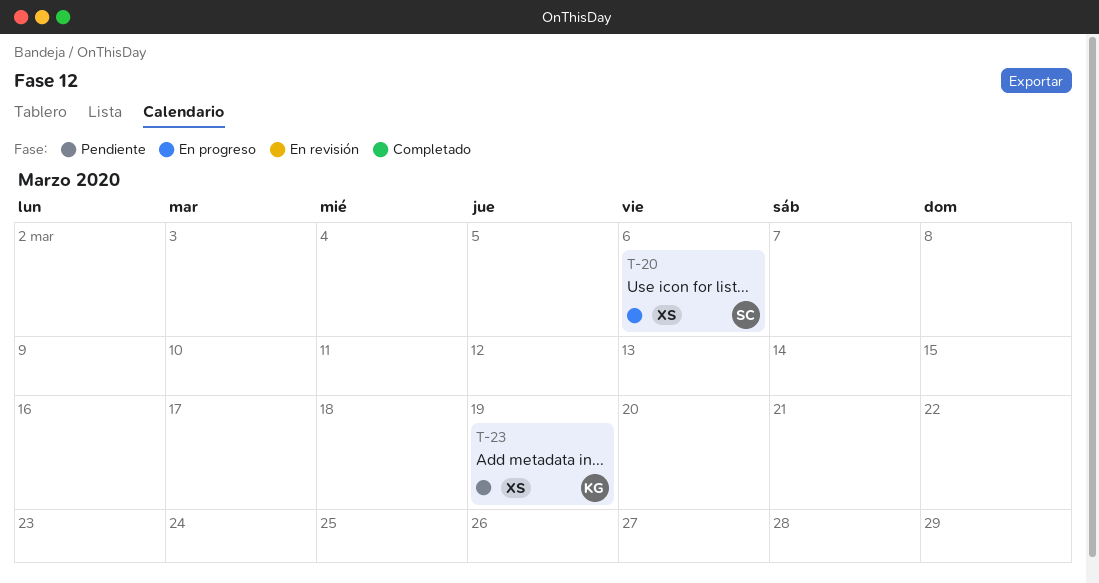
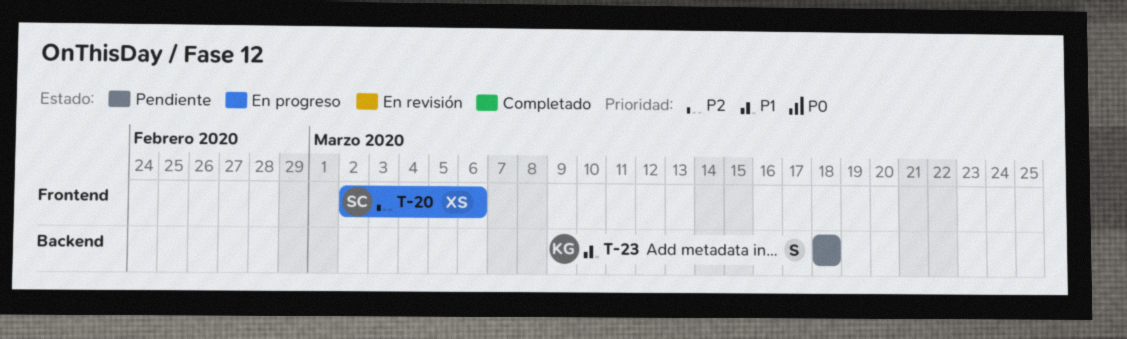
T-23, estimate: XS -> S
T-23, due: Mar 19 -> Mar 18

